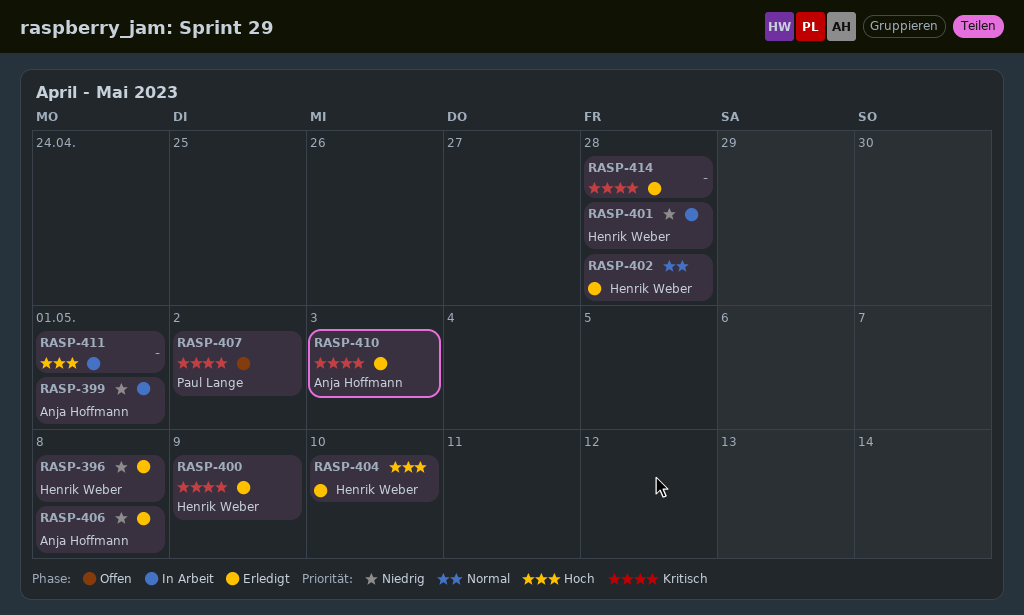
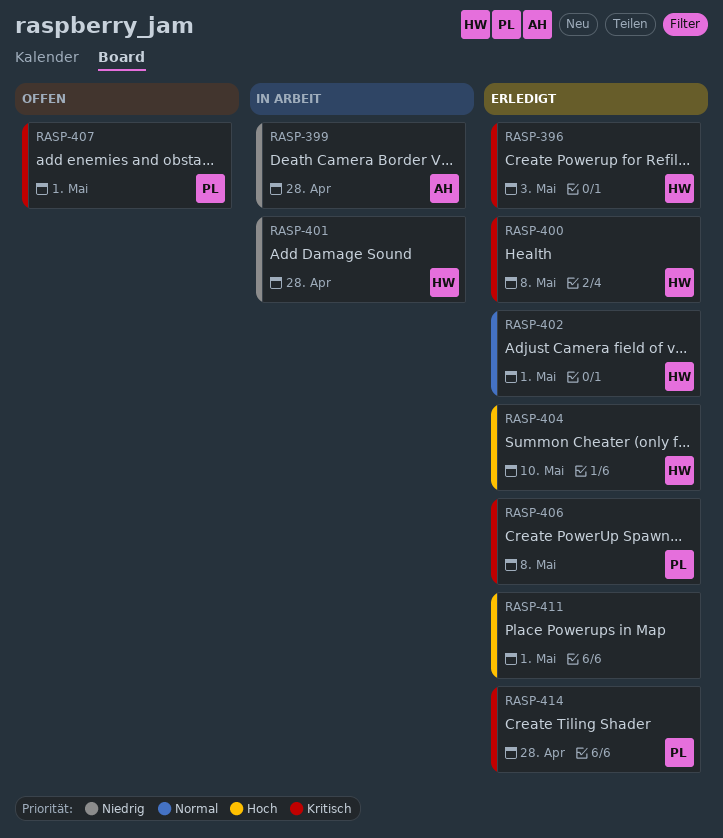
RASP-396, priority: Niedrig -> Kritisch
RASP-396, due: May 8 -> May 3
RASP-399, due: May 1 -> Apr 28
RASP-400, due: May 9 -> May 8
RASP-402, due: Apr 28 -> May 1
RASP-406, owner: Anja Hoffmann -> Paul Lange
RASP-406, priority: Niedrig -> Kritisch
RASP-407, due: May 2 -> May 1
RASP-410: present -> none
RASP-411, status: In Arbeit -> Erledigt
RASP-414, owner: none -> Paul Lange

